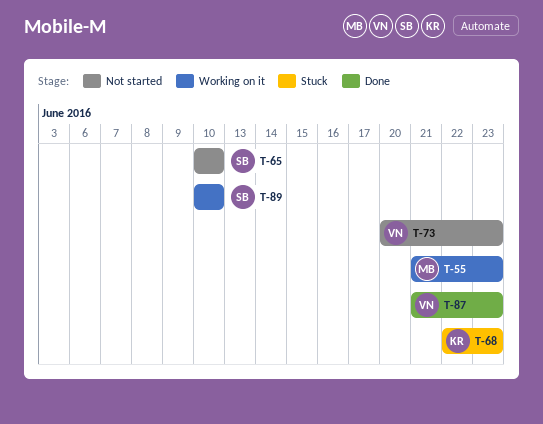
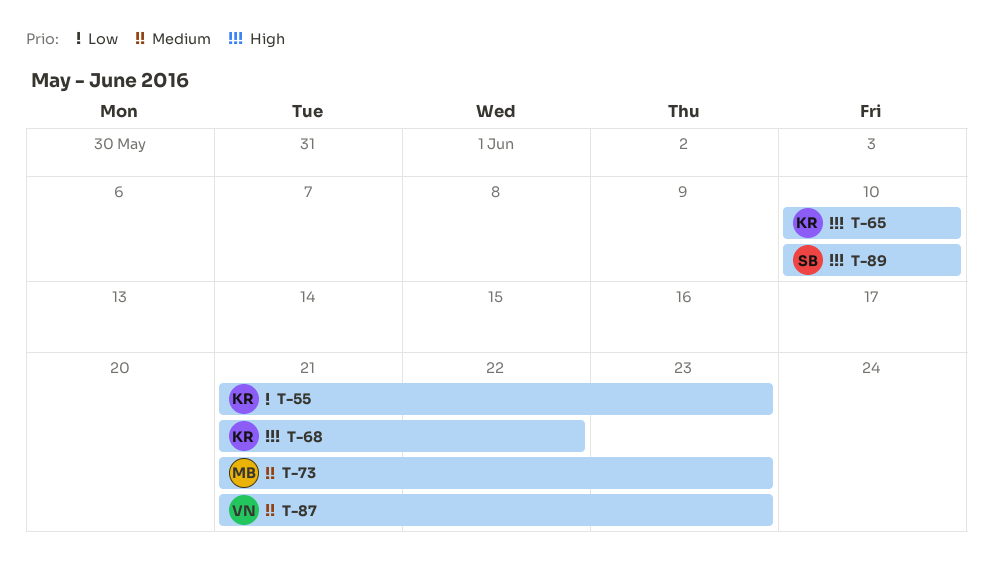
T-55, owner: MB -> KR
T-65, owner: SB -> KR
T-68, start: Jun 22 -> Jun 21
T-68, due: Jun 23 -> Jun 22
T-73, owner: VN -> MB
T-73, start: Jun 20 -> Jun 21

